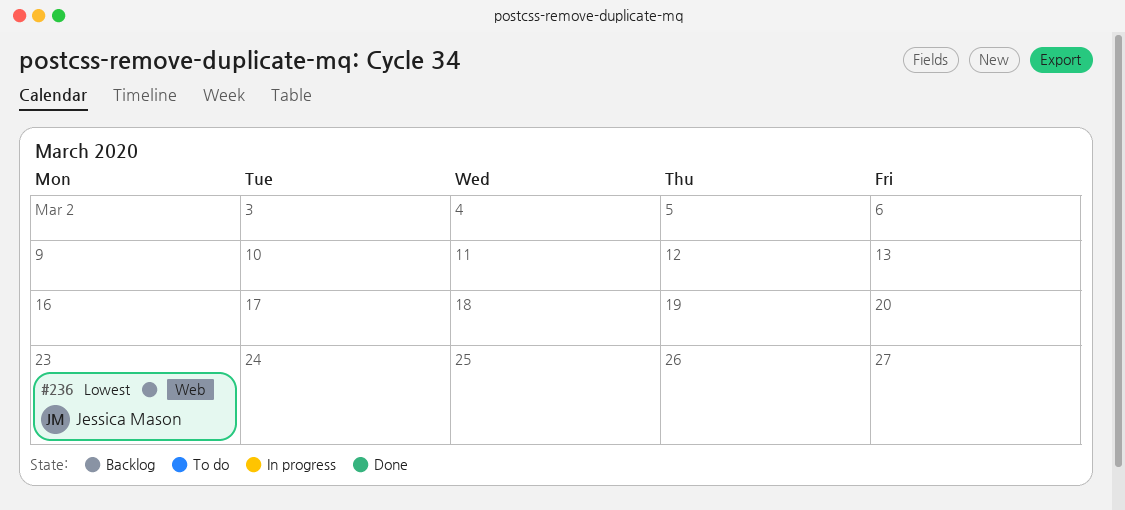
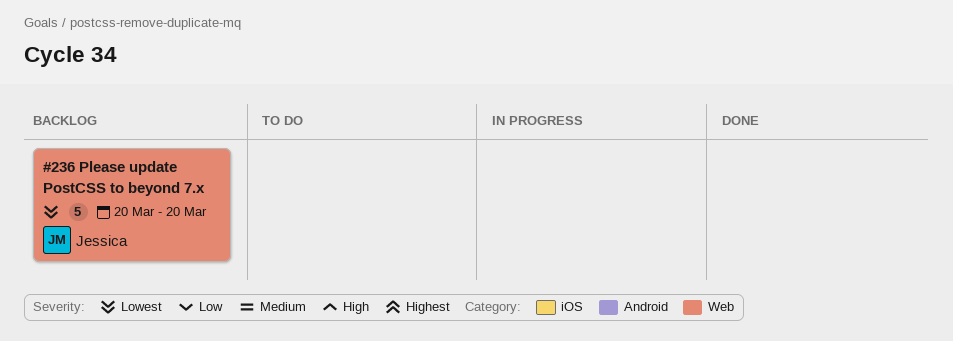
#236, due: Mar 23 -> Mar 20

